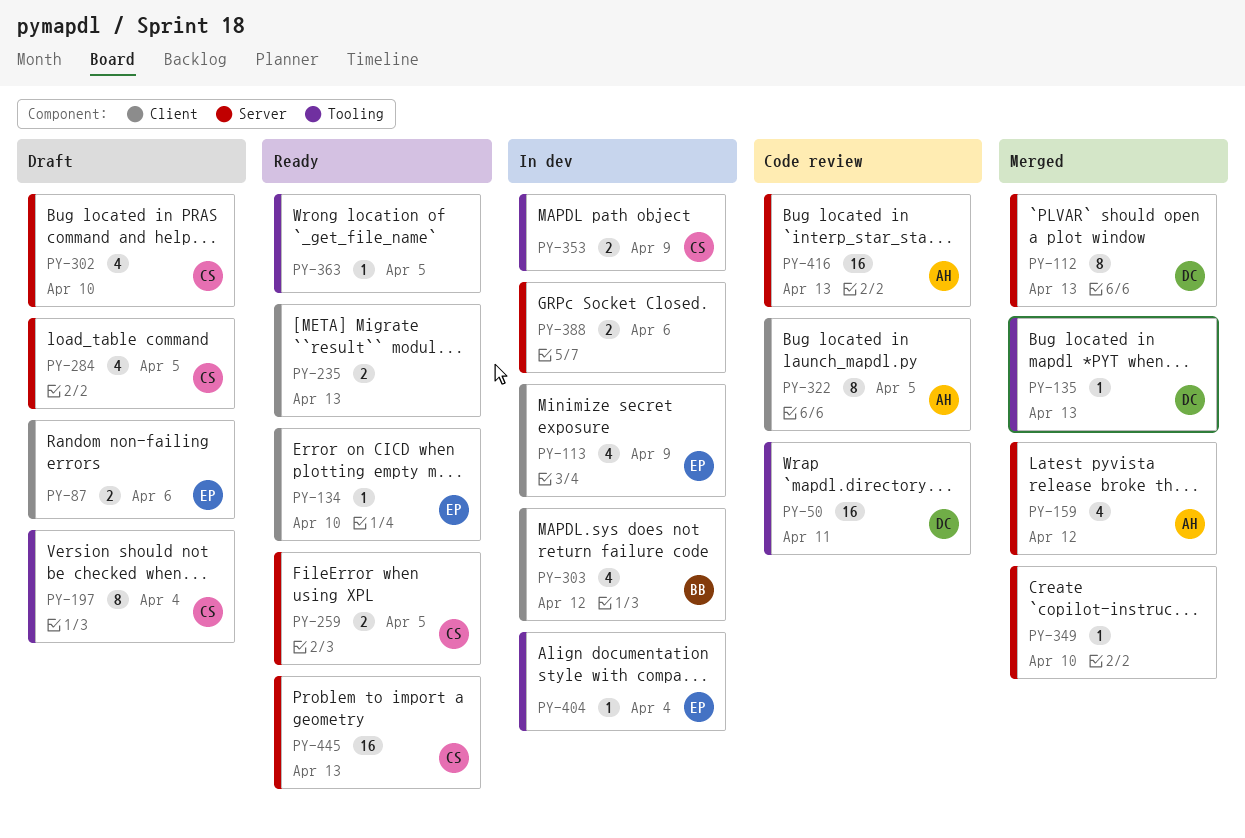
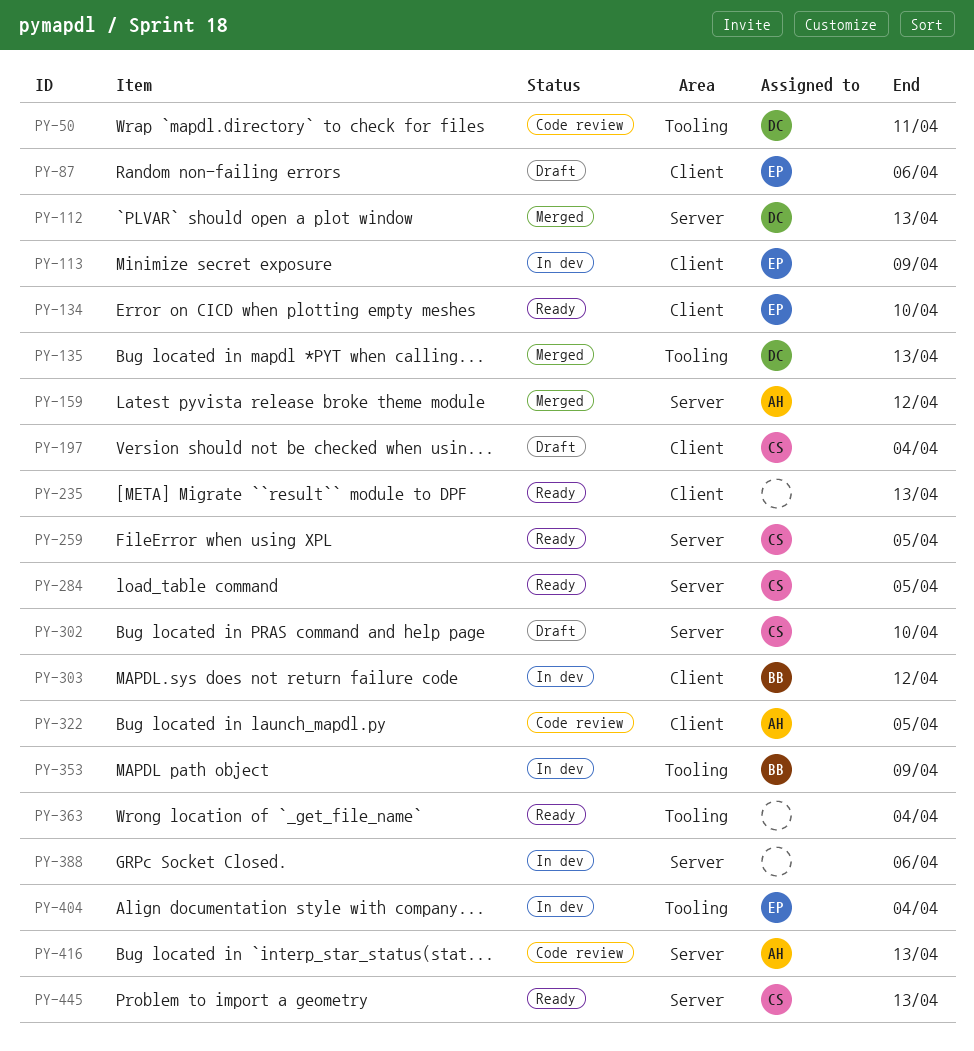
PY-197, label: Tooling -> Client
PY-284, status: Draft -> Ready
PY-349: present -> none
PY-353, owner: CS -> BB
PY-363, due: Apr 5 -> Apr 4

